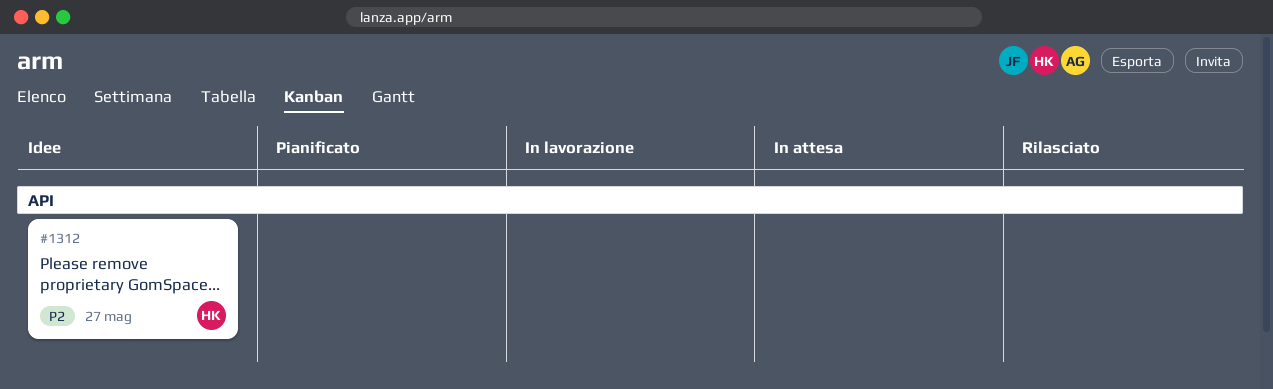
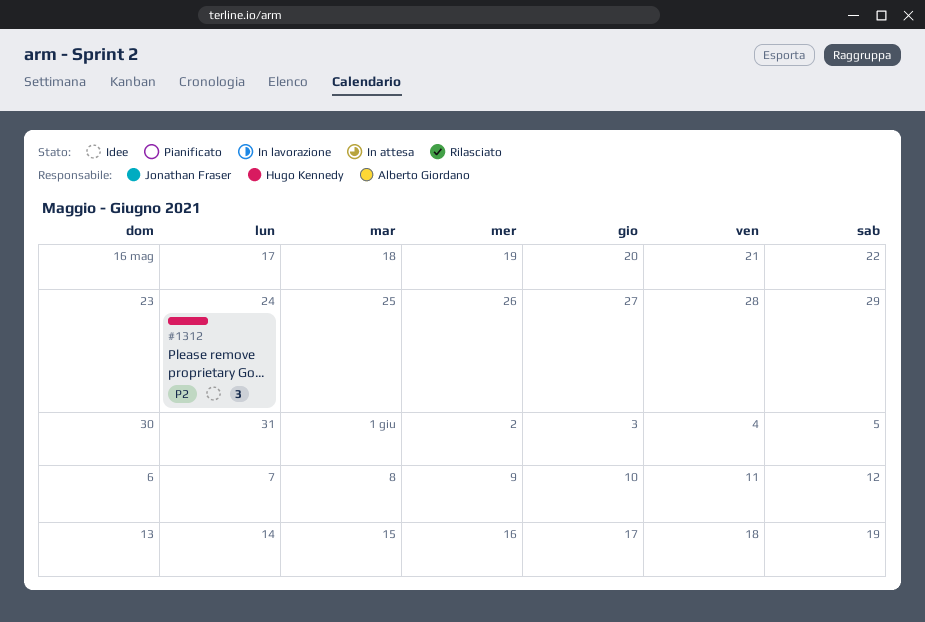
#1312, due: May 27 -> May 24

